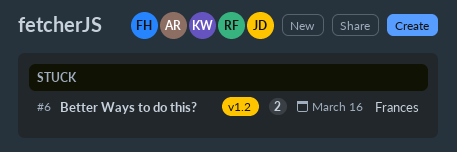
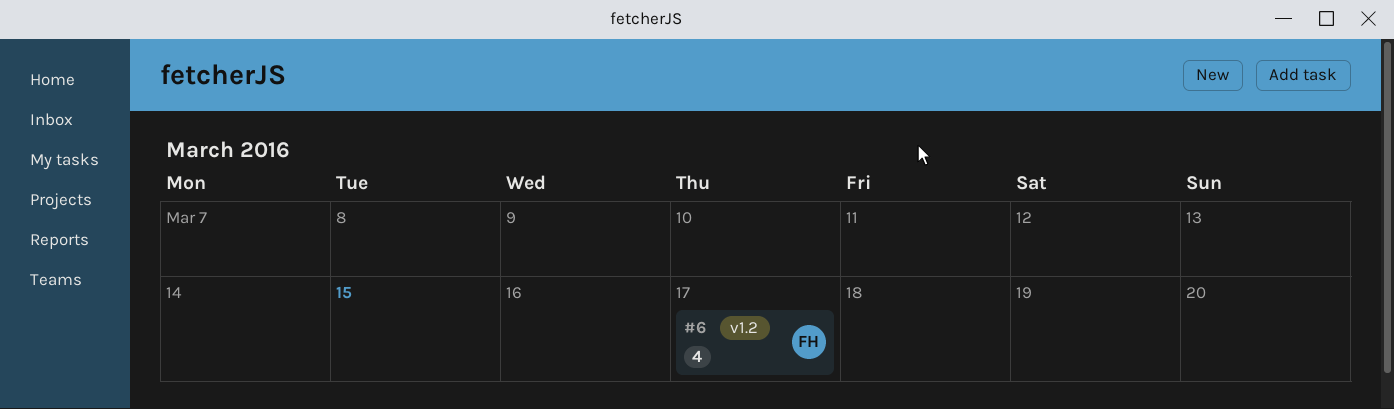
#6, estimate: 2 -> 4
#6, due: Mar 16 -> Mar 17

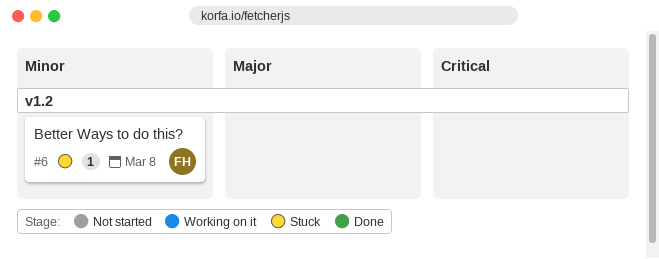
#6, estimate: 4 -> 1
#6, due: Mar 17 -> Mar 8

